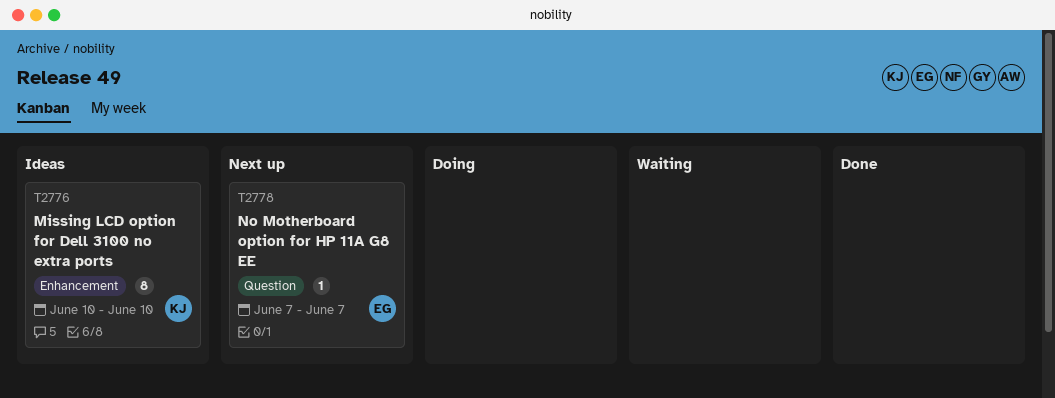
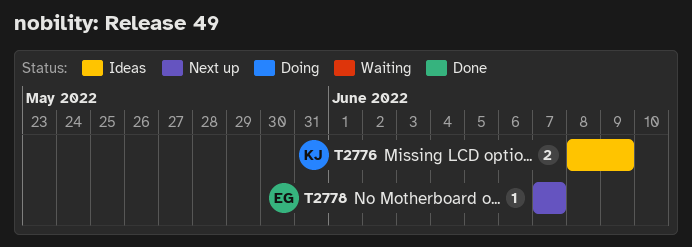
T2776, estimate: 8 -> 2
T2776, start: Jun 10 -> Jun 8
T2776, due: Jun 10 -> Jun 9

